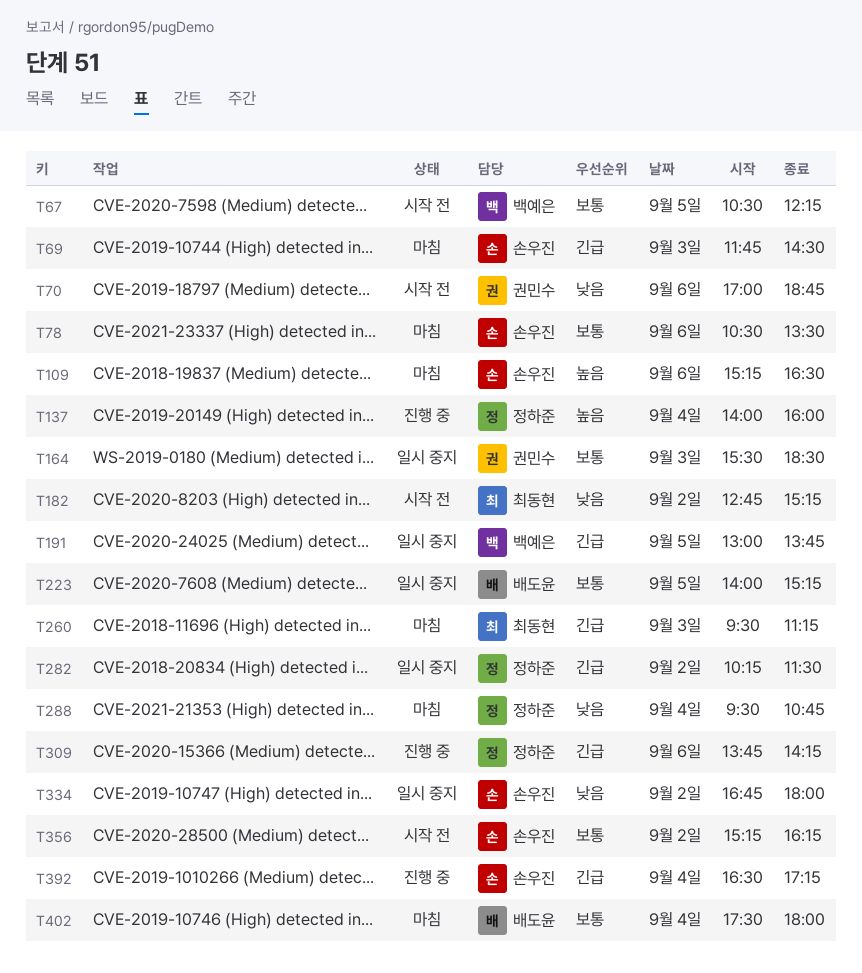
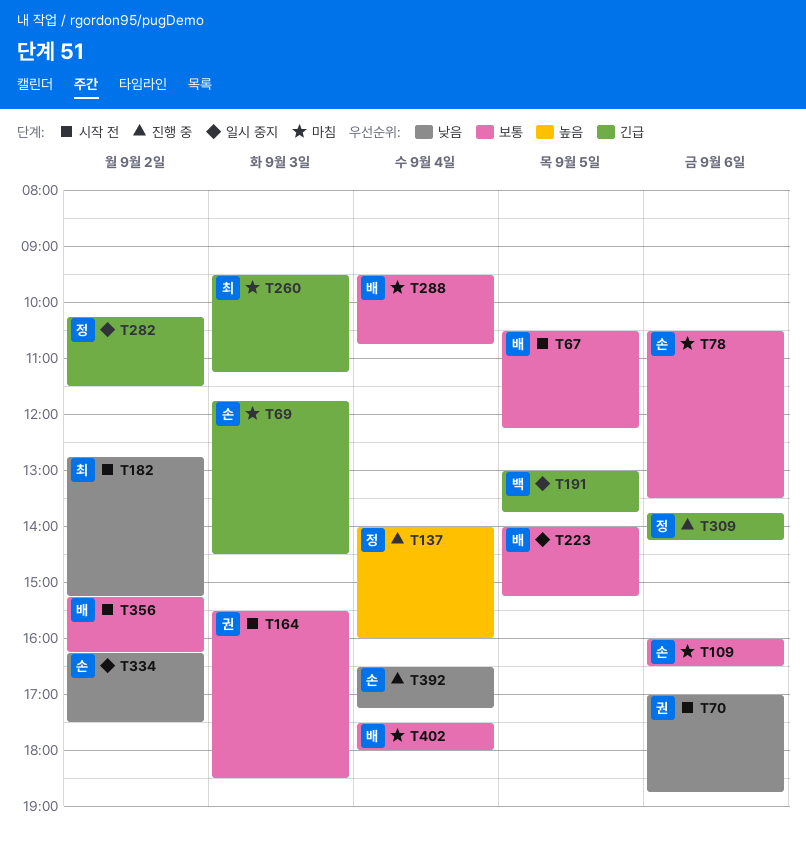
T67, owner: 백예은 -> 배도윤
T109, priority: 높음 -> 보통
T109, begins: 15:15 -> 16:00
T164, status: 일시 중지 -> 시작 전
T288, owner: 정하준 -> 배도윤
T288, priority: 낮음 -> 보통
T334, begins: 16:45 -> 16:15
T334, ends: 18:00 -> 17:30
T356, owner: 손우진 -> 배도윤
T392, priority: 긴급 -> 낮음

